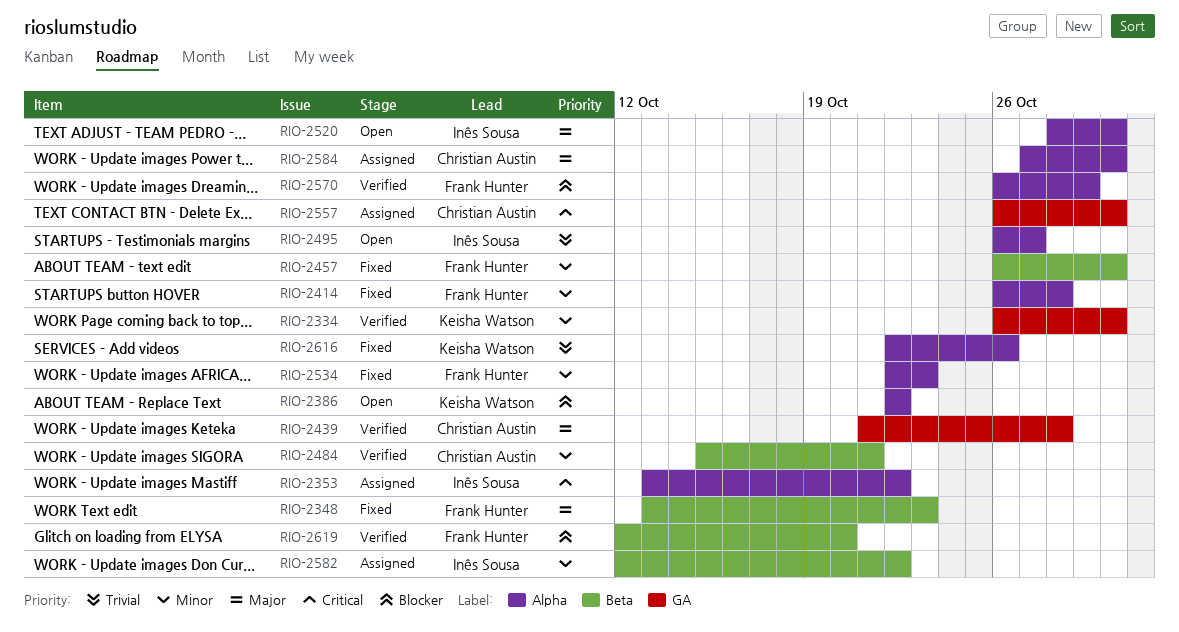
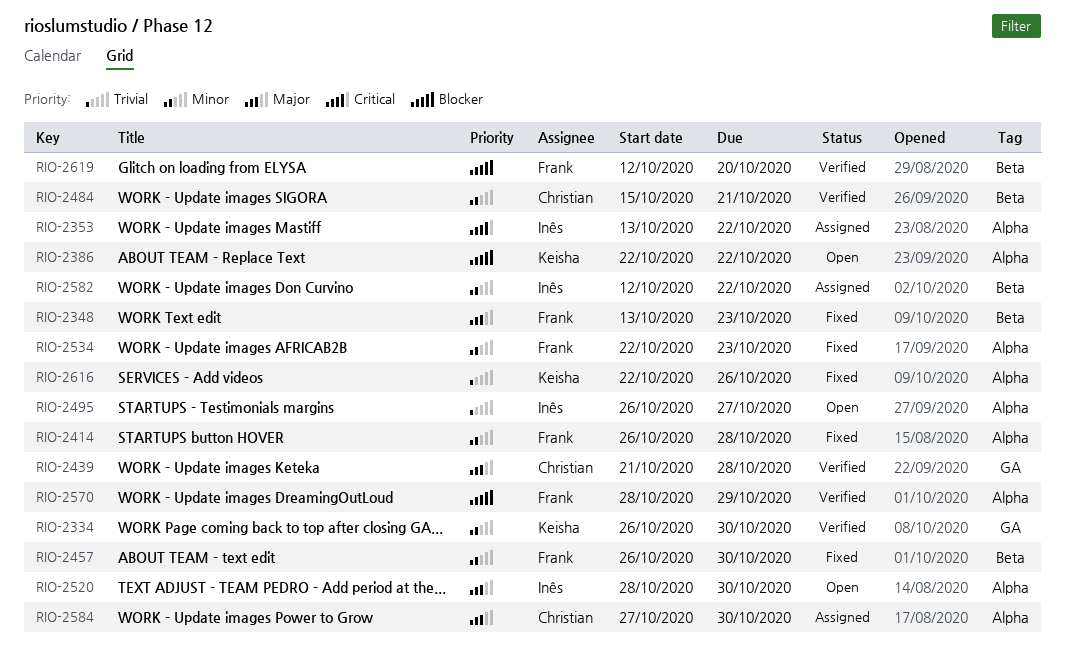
RIO-2557: present -> none
RIO-2570, start: Oct 26 -> Oct 28

